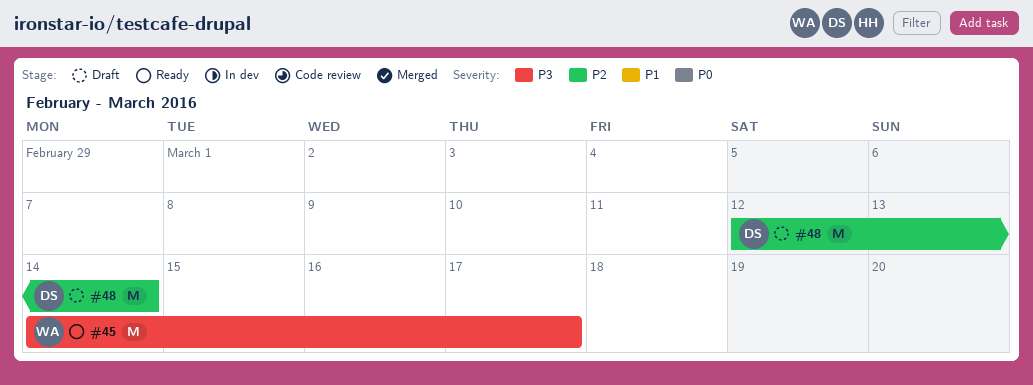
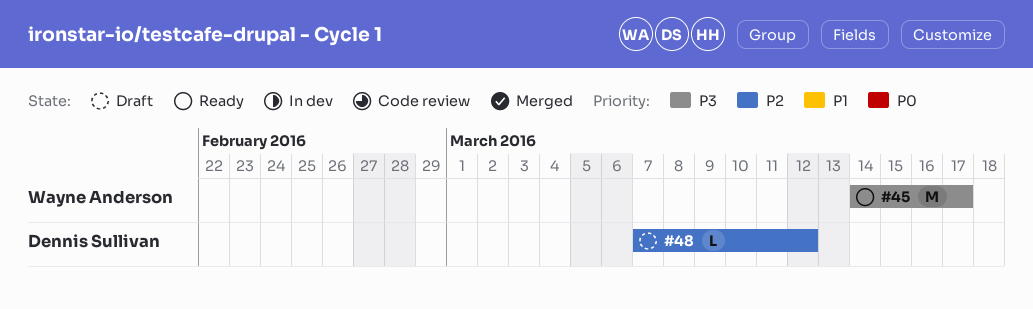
#48, estimate: M -> L
#48, start: Mar 12 -> Mar 7
#48, due: Mar 14 -> Mar 12

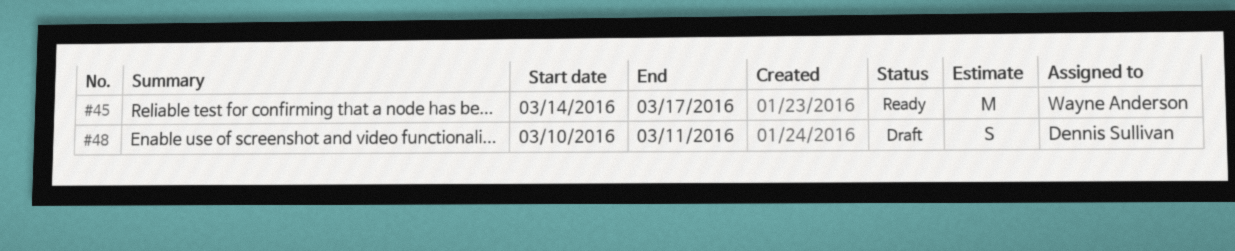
#48, estimate: L -> S
#48, start: Mar 7 -> Mar 10
#48, due: Mar 12 -> Mar 11

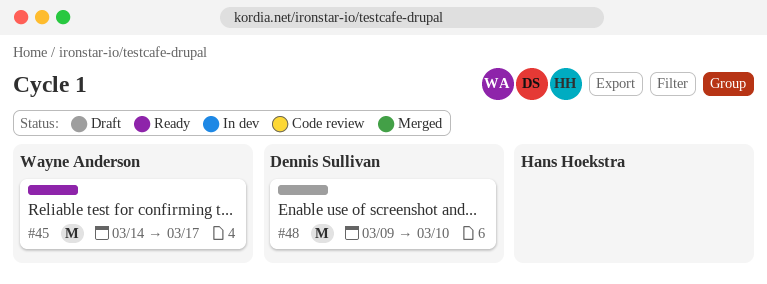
#48, estimate: S -> M
#48, start: Mar 10 -> Mar 9
#48, due: Mar 11 -> Mar 10

